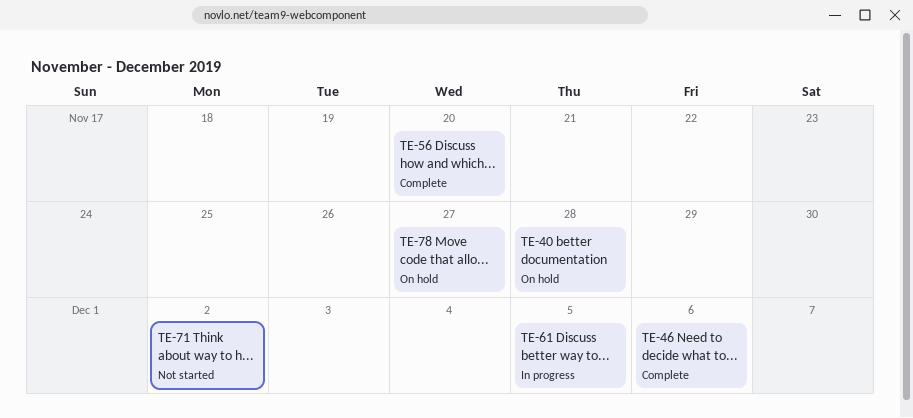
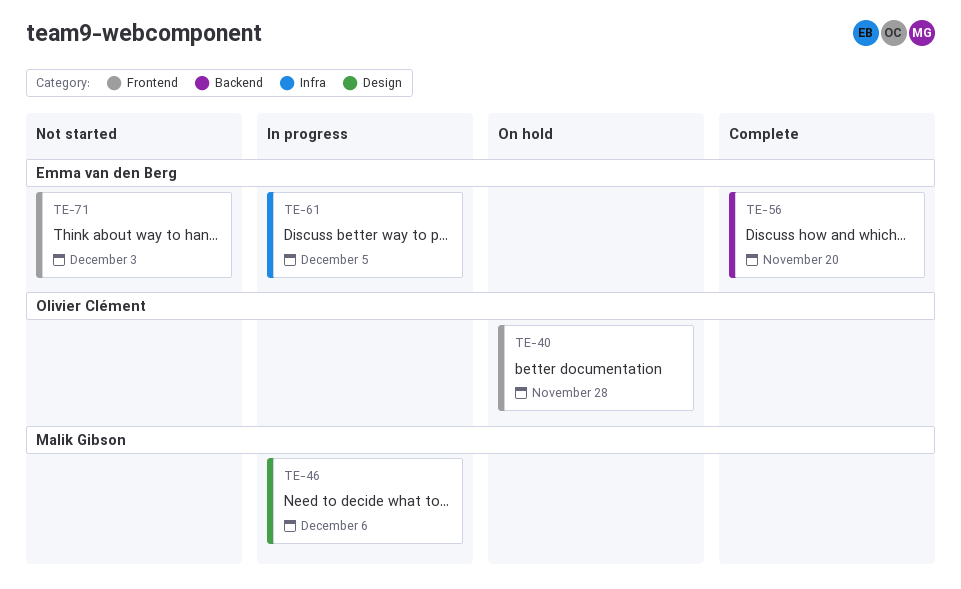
TE-46, status: Complete -> In progress
TE-71, due: Dec 2 -> Dec 3
TE-78: present -> none

